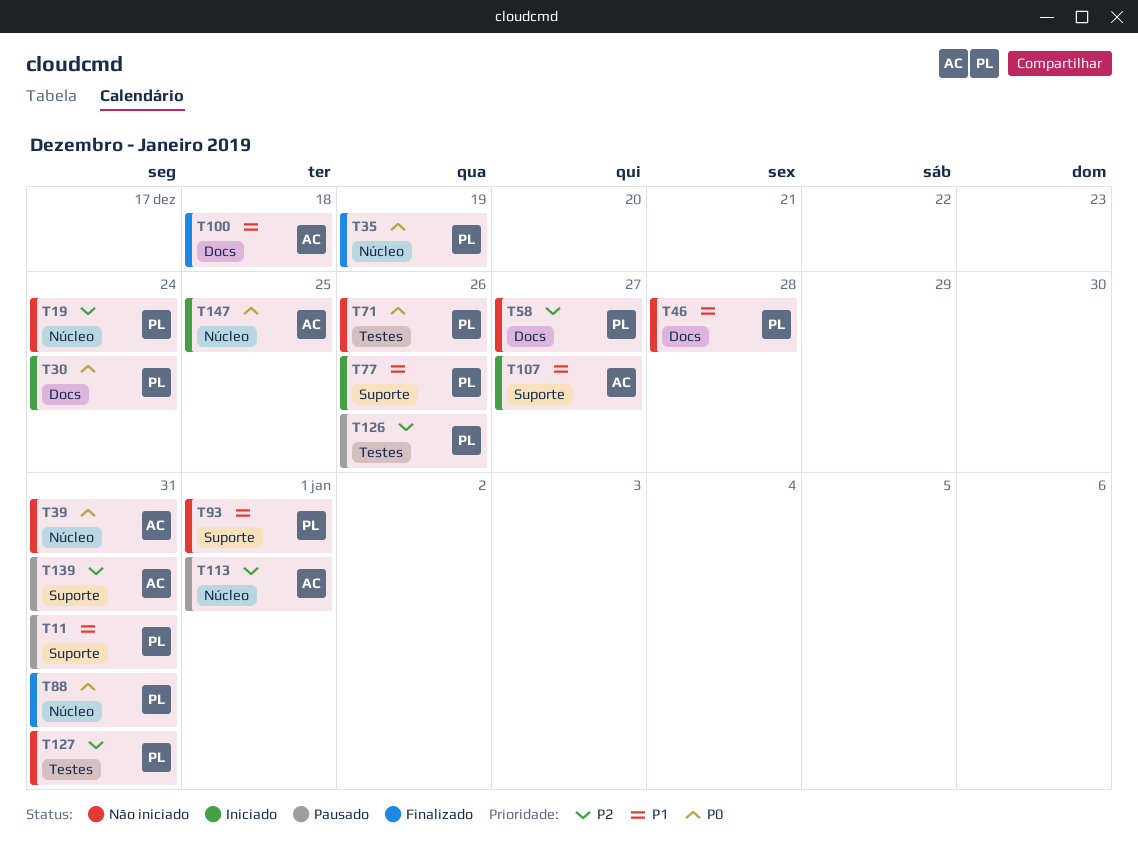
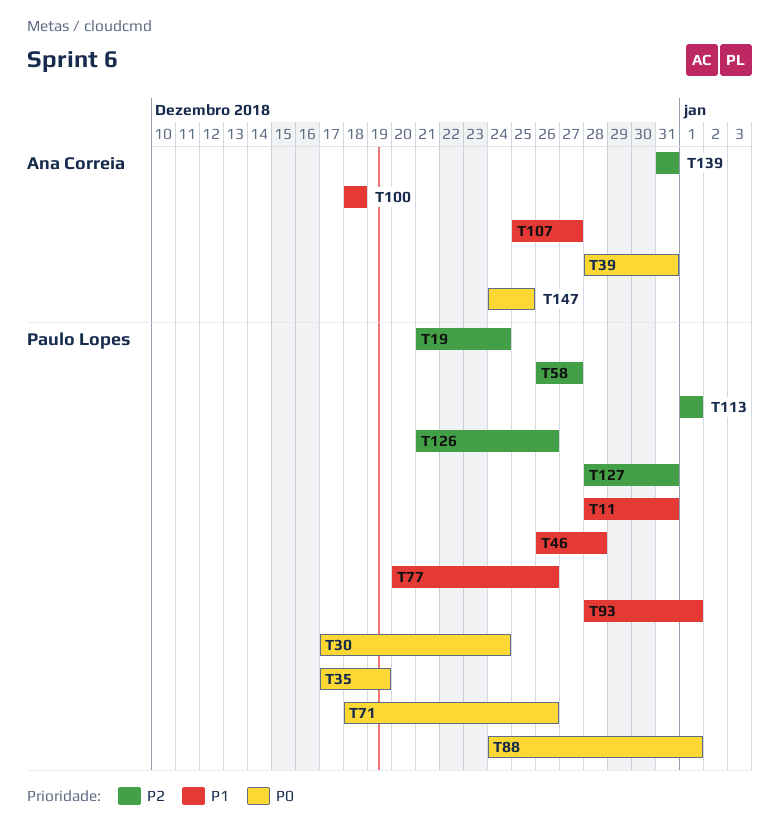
T88, due: Dec 31 -> Jan 1
T113, owner: Ana Correia -> Paulo Lopes

